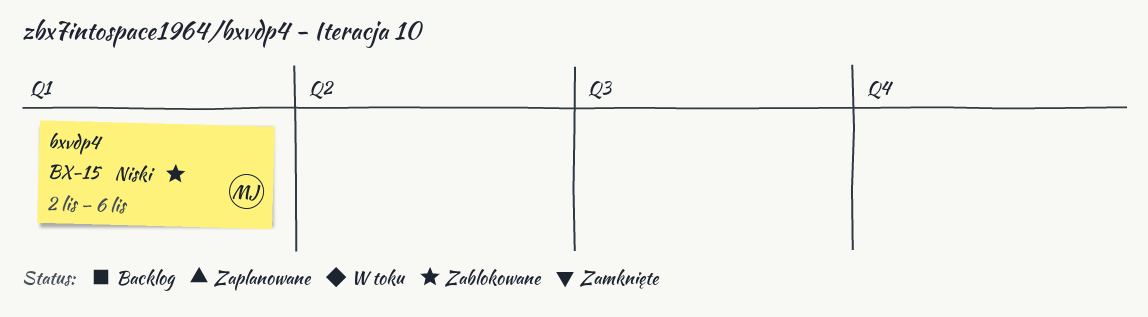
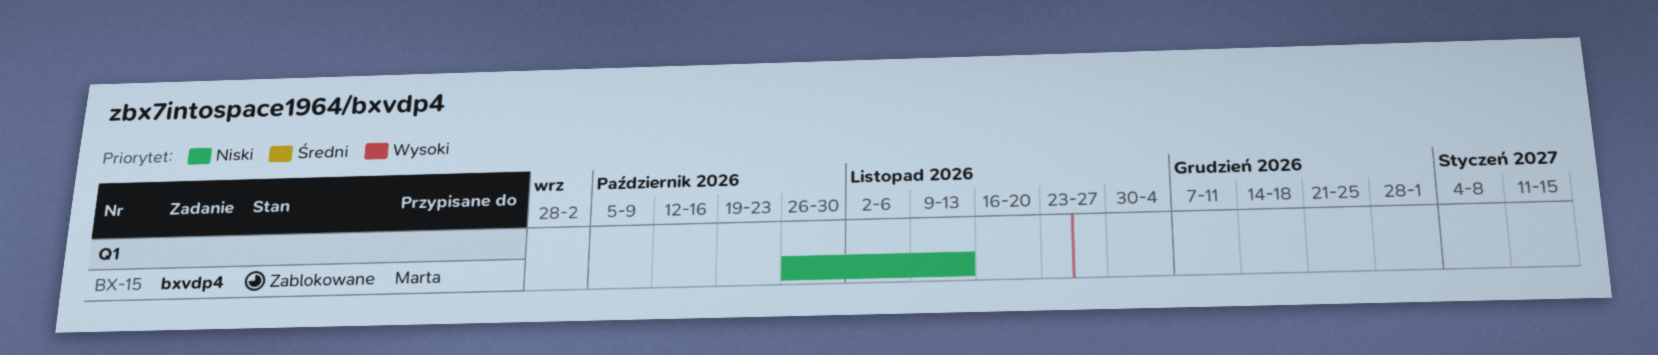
BX-15, start: Nov 2 -> Oct 26
BX-15, due: Nov 6 -> Nov 13

